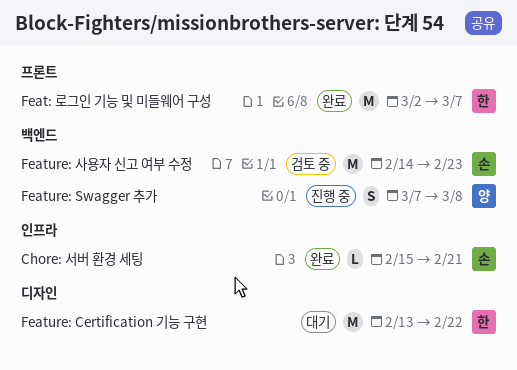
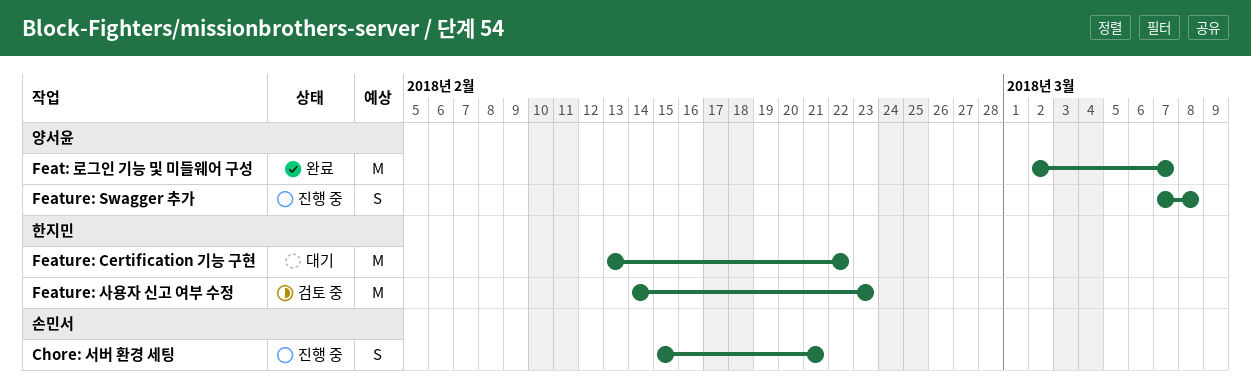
Chore: 서버 환경 세팅, status: 완료 -> 진행 중
Chore: 서버 환경 세팅, estimate: L -> S
Feat: 로그인 기능 및 미들웨어 구성, owner: 한지민 -> 양서윤
Feature: 사용자 신고 여부 수정, owner: 손민서 -> 한지민

